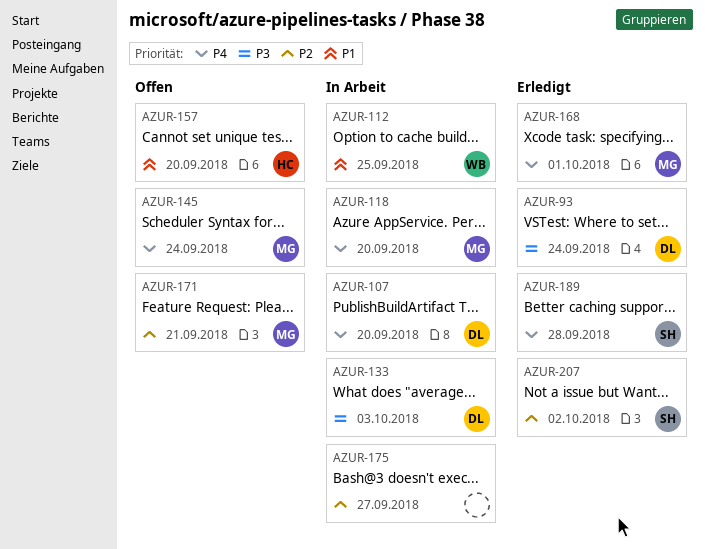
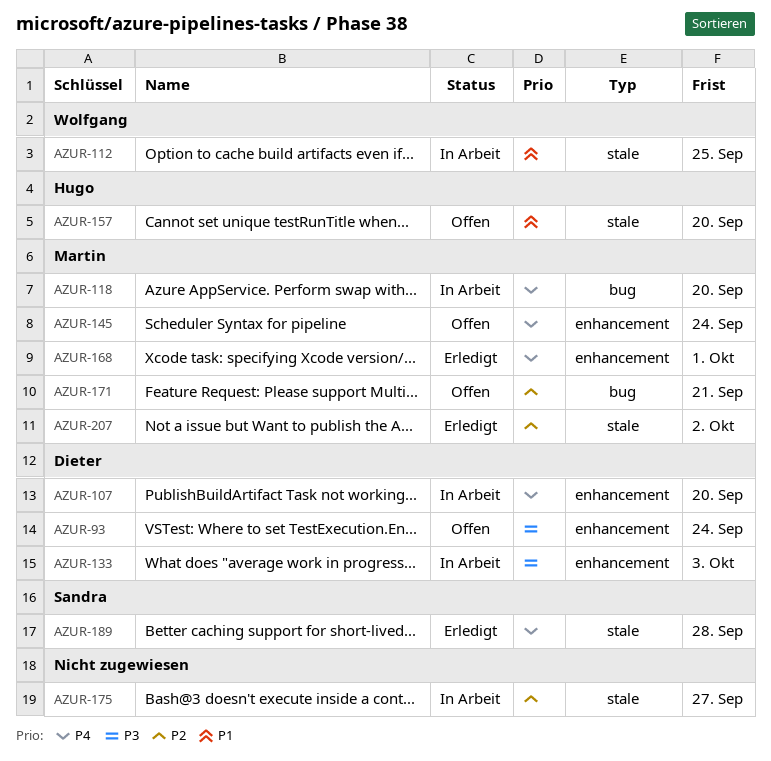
AZUR-93, status: Erledigt -> Offen
AZUR-207, owner: Sandra -> Martin

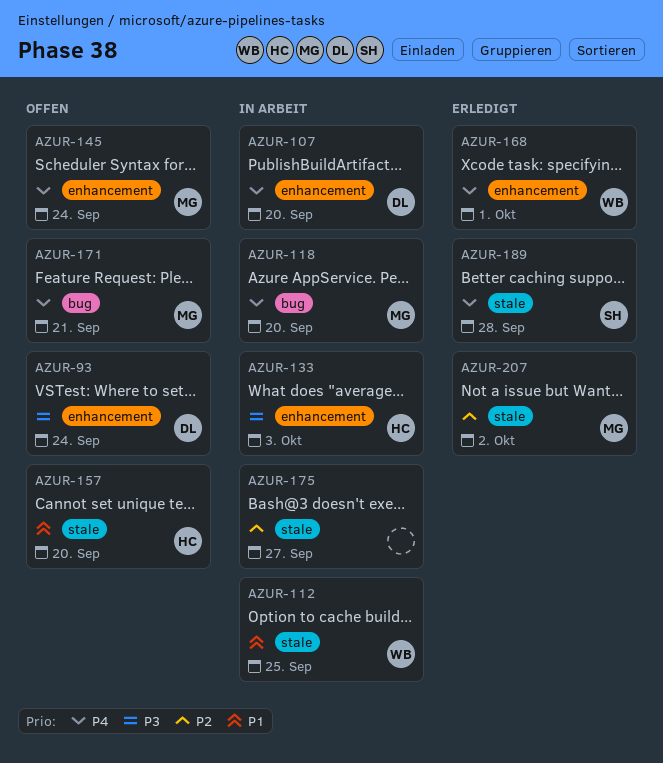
AZUR-133, owner: Dieter -> Hugo
AZUR-168, owner: Martin -> Wolfgang
AZUR-171, priority: P2 -> P4

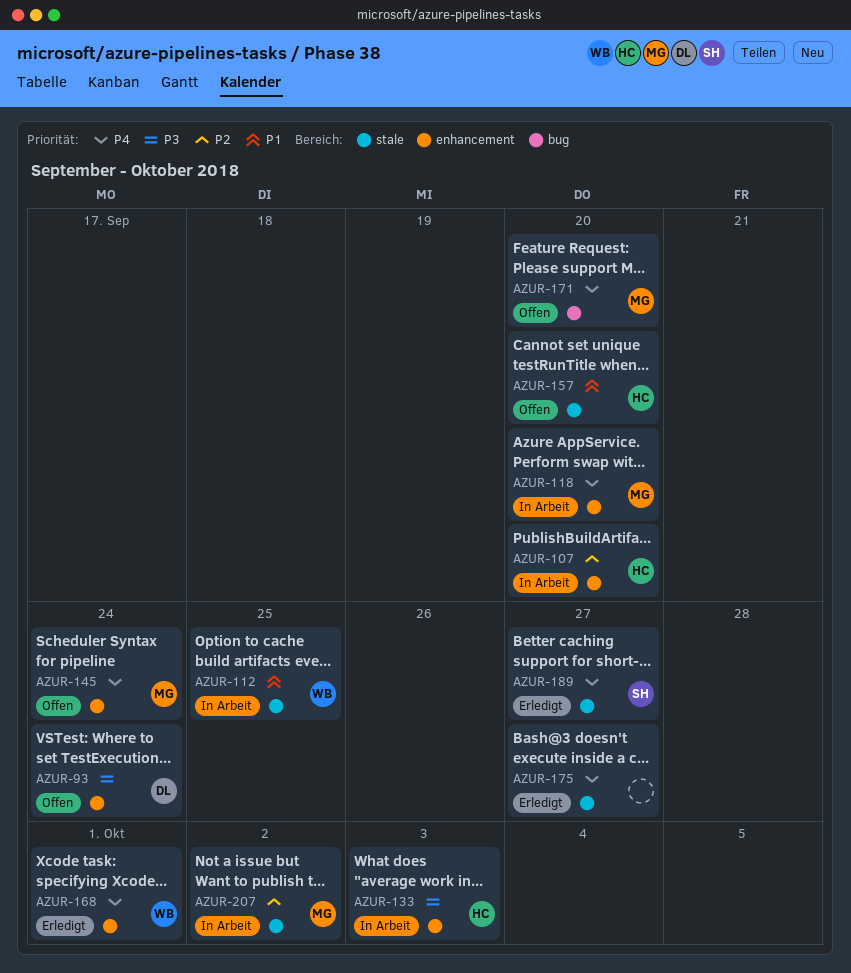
AZUR-107, owner: DL -> HC
AZUR-107, priority: P4 -> P2
AZUR-118, label: bug -> enhancement
AZUR-171, due: Sep 21 -> Sep 20
AZUR-175, status: In Arbeit -> Erledigt
AZUR-175, priority: P2 -> P4
AZUR-189, due: Sep 28 -> Sep 27
AZUR-207, status: Erledigt -> In Arbeit

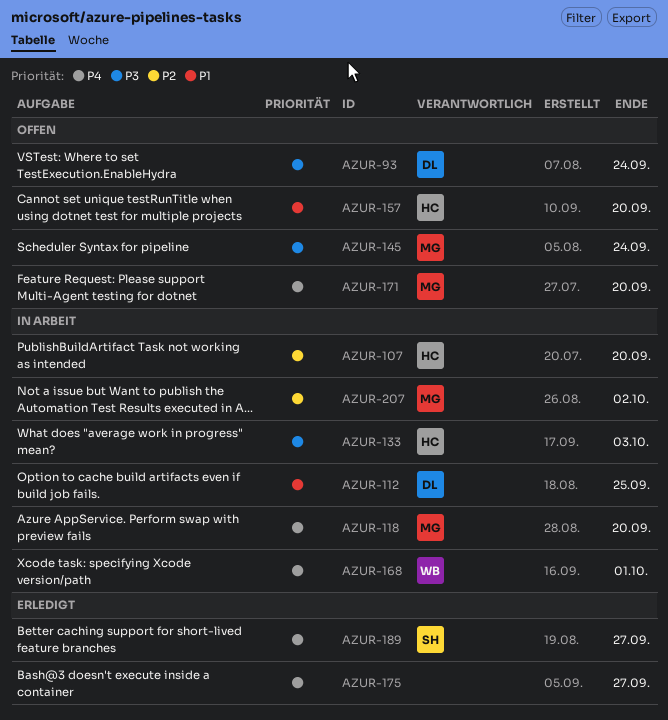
AZUR-112, owner: WB -> DL
AZUR-145, priority: P4 -> P3
AZUR-168, status: Erledigt -> In Arbeit

